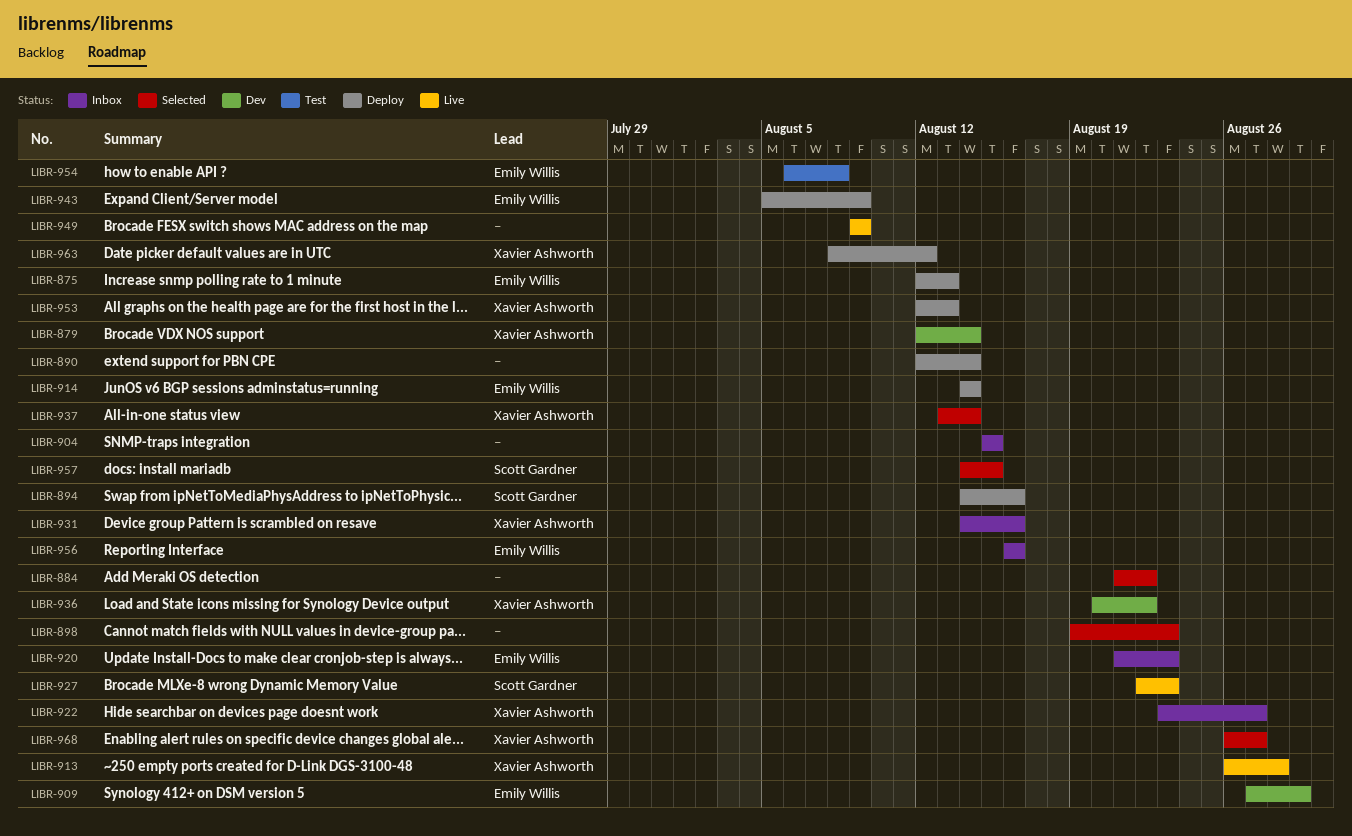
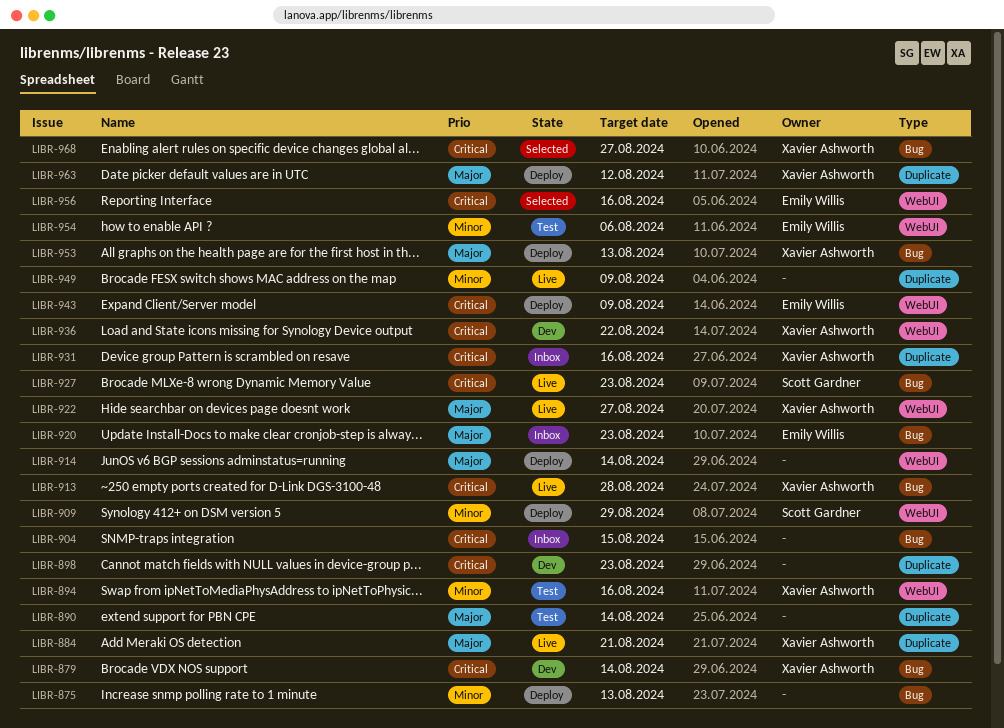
LIBR-875, owner: Emily Willis -> none
LIBR-884, status: Selected -> Live
LIBR-884, owner: none -> Xavier Ashworth
LIBR-884, due: Aug 22 -> Aug 21
LIBR-890, status: Deploy -> Test
LIBR-894, status: Deploy -> Test
LIBR-894, owner: Scott Gardner -> Xavier Ashworth
LIBR-898, status: Selected -> Dev
LIBR-909, status: Dev -> Deploy
LIBR-909, owner: Emily Willis -> Scott Gardner
LIBR-914, owner: Emily Willis -> none
LIBR-922, status: Inbox -> Live
LIBR-937: present -> none
LIBR-954, due: Aug 8 -> Aug 6
LIBR-956, status: Inbox -> Selected
LIBR-957: present -> none

